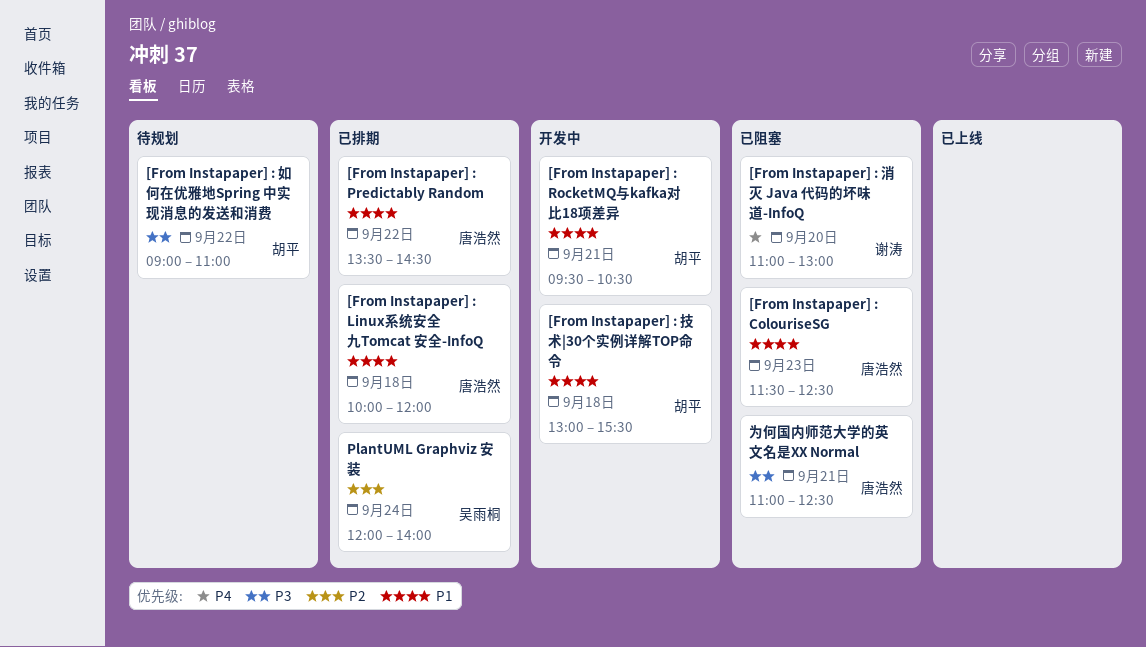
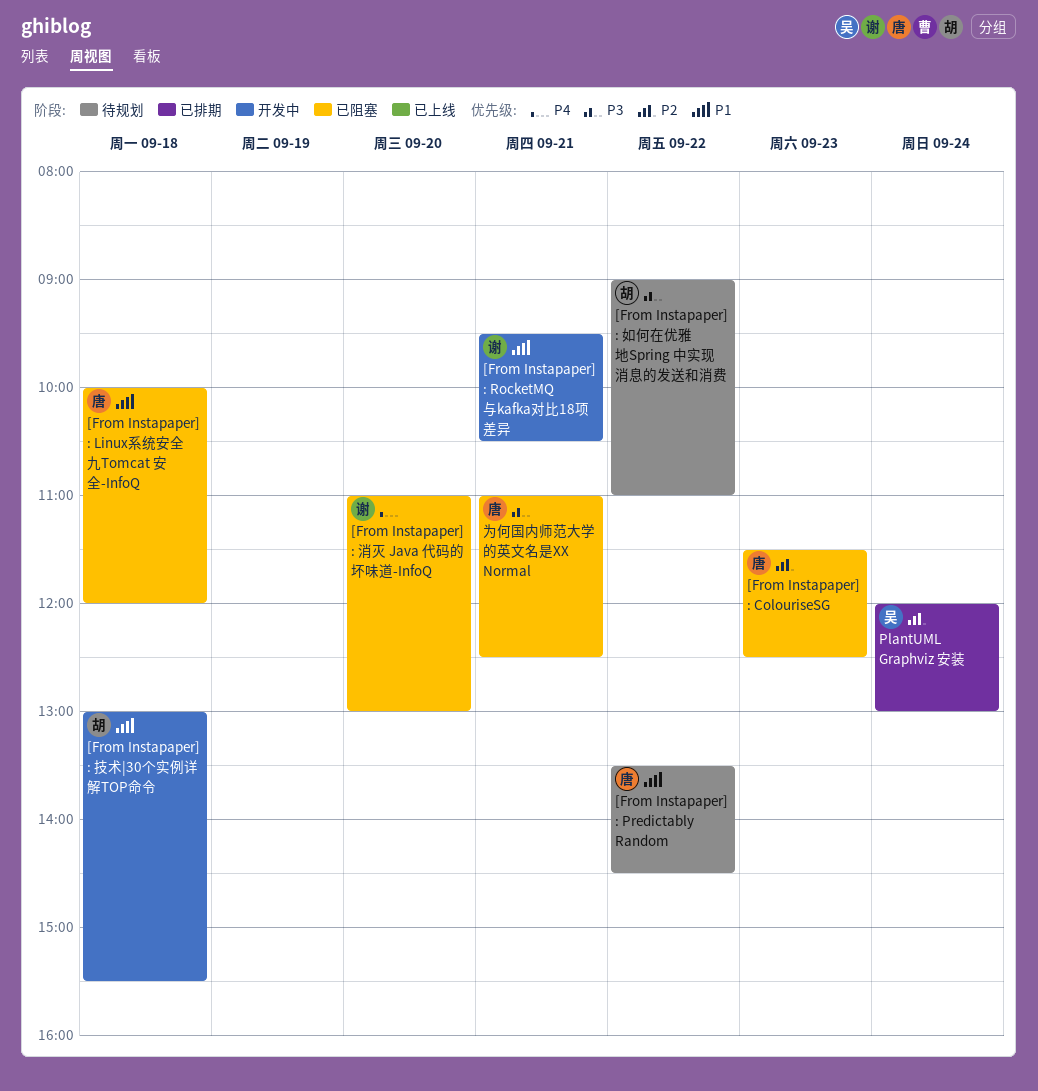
[From Instapaper] : ColouriseSG, priority: P1 -> P2
[From Instapaper] : Linux系统安全九Tomcat 安全-InfoQ, status: 已排期 -> 已阻塞
[From Instapaper] : Predictably Random, status: 已排期 -> 待规划
[From Instapaper] : RocketMQ与kafka对比18项差异, owner: 胡平 -> 谢涛
PlantUML Graphviz 安装, ends: 14:00 -> 13:00

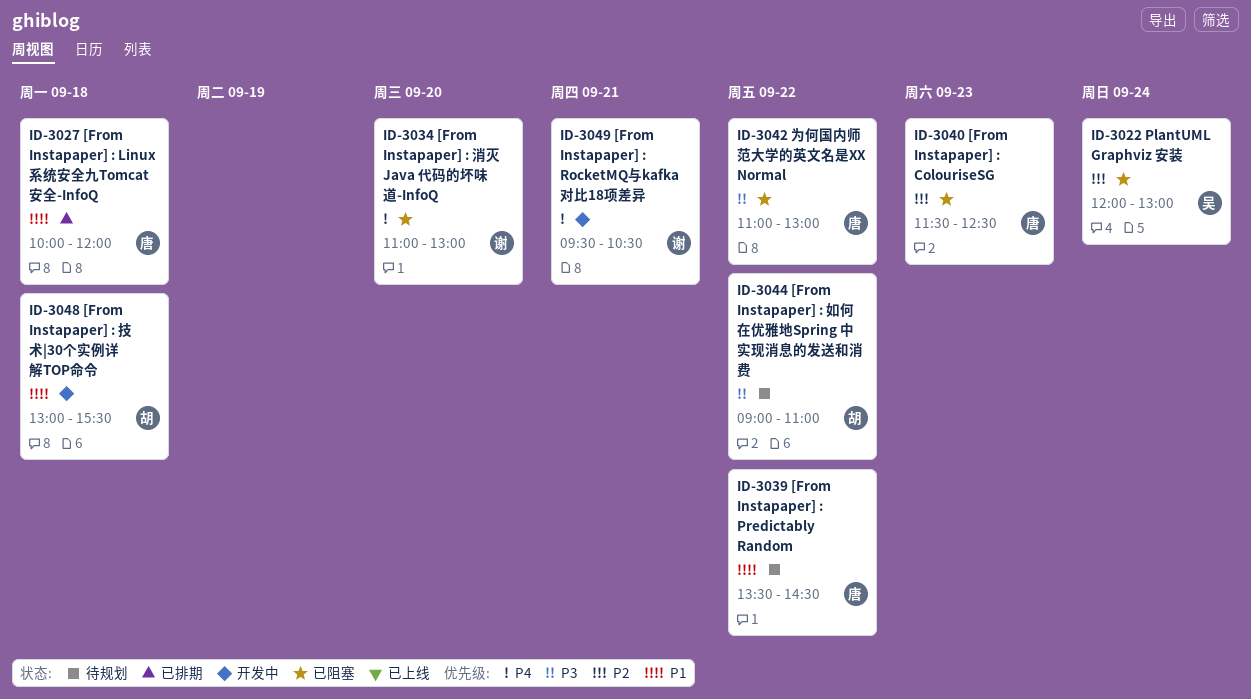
[From Instapaper] : Linux系统安全九Tomcat 安全-InfoQ, status: 已阻塞 -> 已排期
[From Instapaper] : RocketMQ与kafka对比18项差异, priority: P1 -> P4
PlantUML Graphviz 安装, status: 已排期 -> 已阻塞
为何国内师范大学的英文名是XX Normal, day: Sep 21 -> Sep 22
为何国内师范大学的英文名是XX Normal, ends: 12:30 -> 13:00

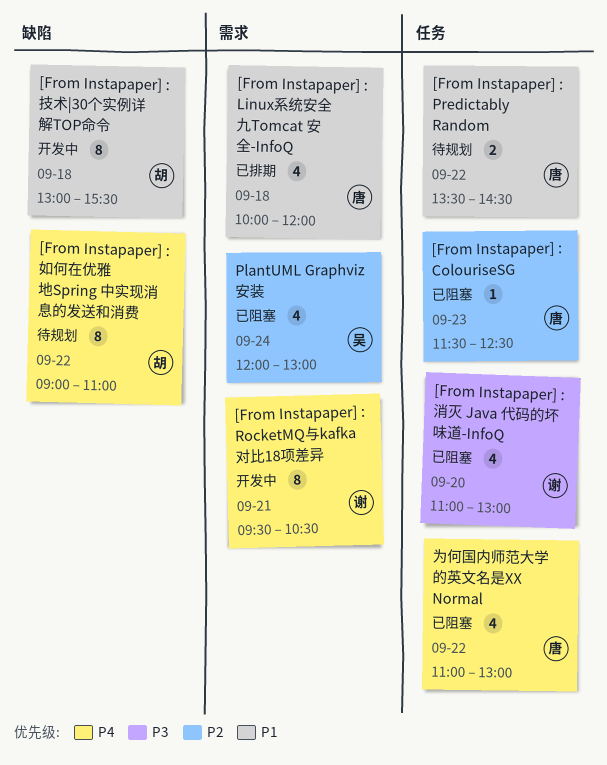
[From Instapaper] : 如何在优雅地Spring 中实现消息的发送和消费, priority: P3 -> P4
[From Instapaper] : 消灭 Java 代码的坏味道-InfoQ, priority: P4 -> P3
为何国内师范大学的英文名是XX Normal, priority: P3 -> P4

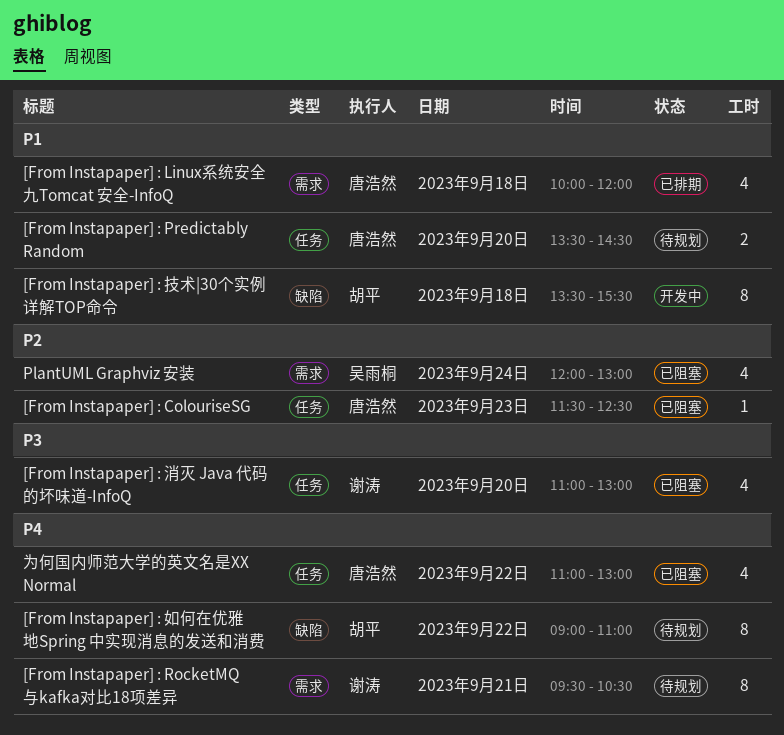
[From Instapaper] : Predictably Random, day: Sep 22 -> Sep 20
[From Instapaper] : RocketMQ与kafka对比18项差异, status: 开发中 -> 待规划
[From Instapaper] : 技术|30个实例详解TOP命令, begins: 13:00 -> 13:30

